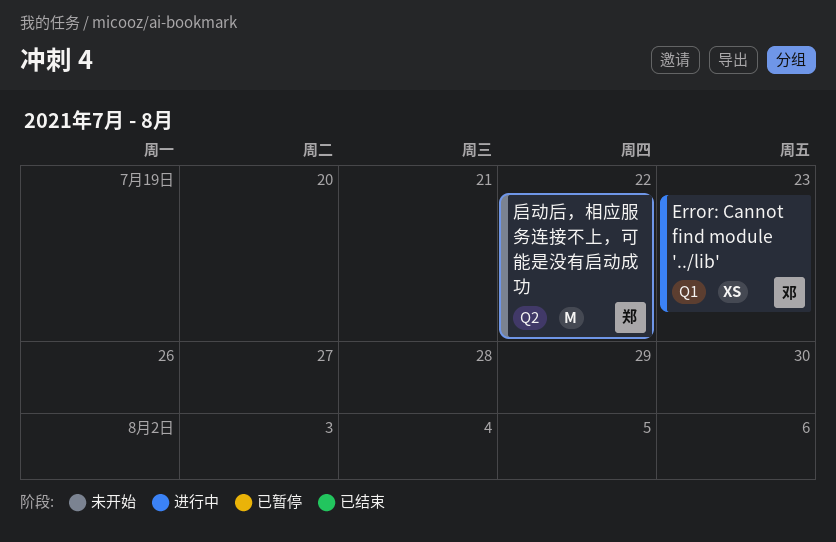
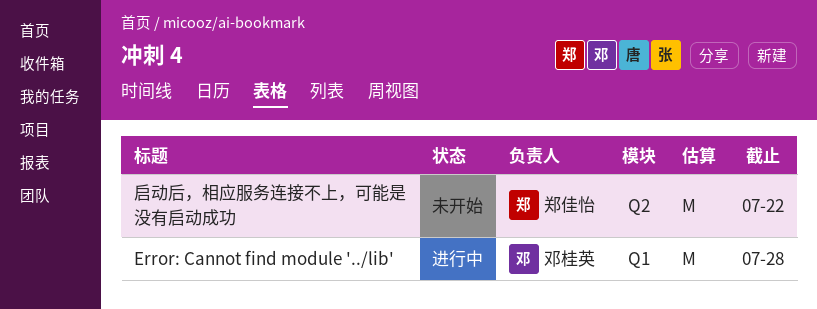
Error: Cannot find module '../lib', estimate: XS -> M
Error: Cannot find module '../lib', due: Jul 23 -> Jul 28

